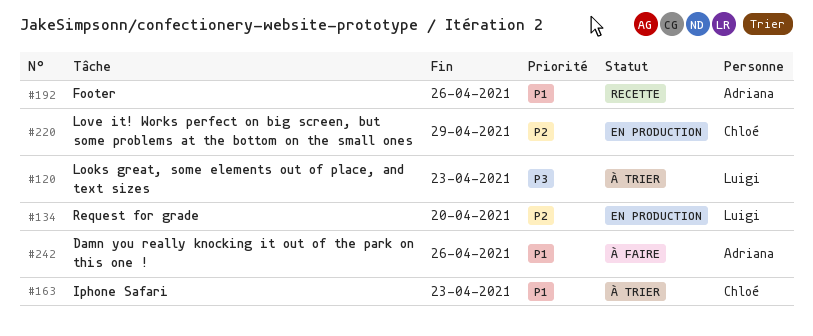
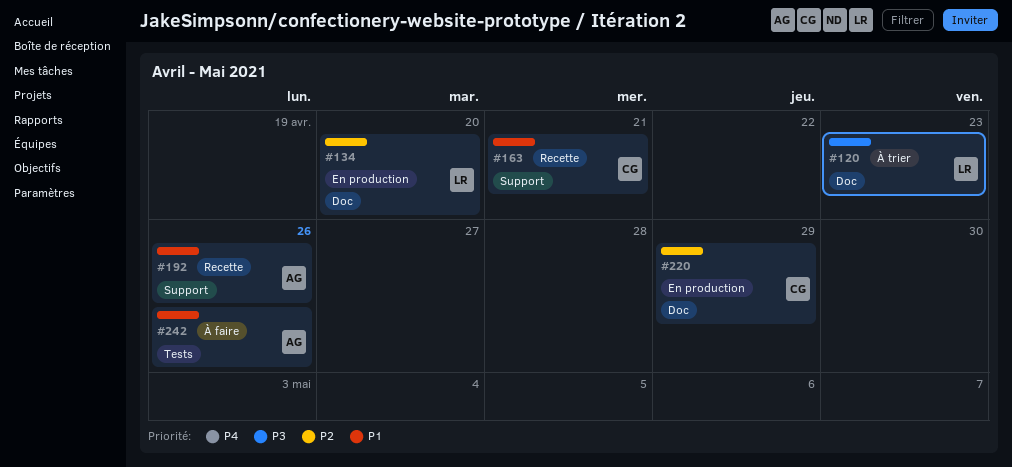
#163, status: À trier -> Recette
#163, due: Apr 23 -> Apr 21

